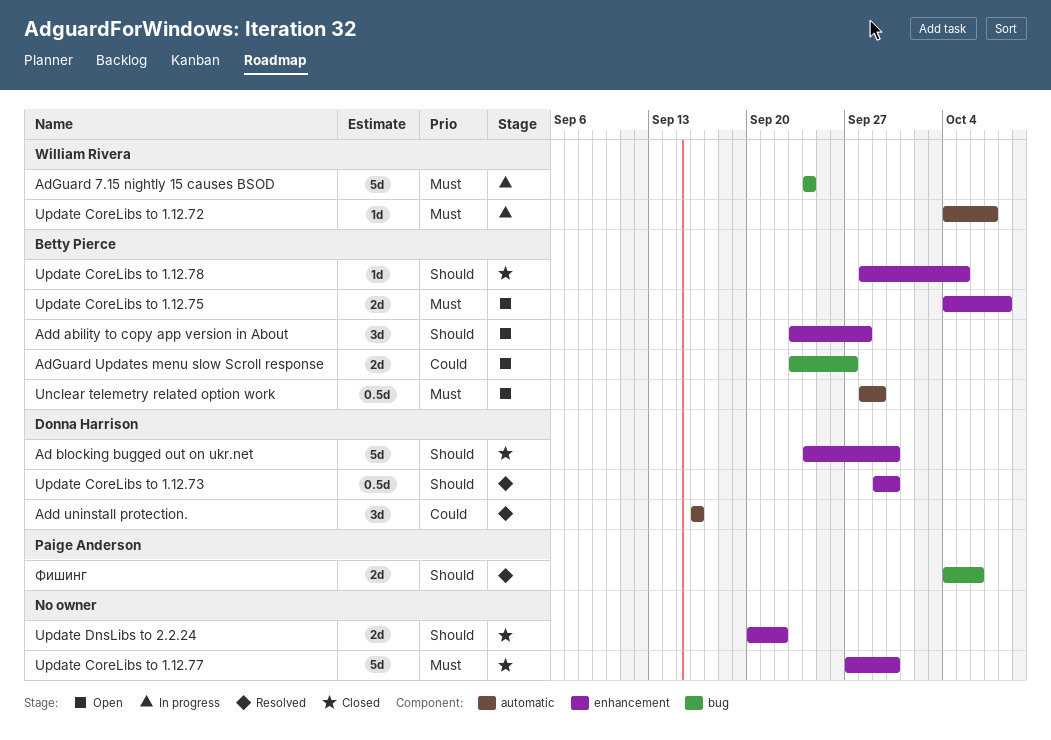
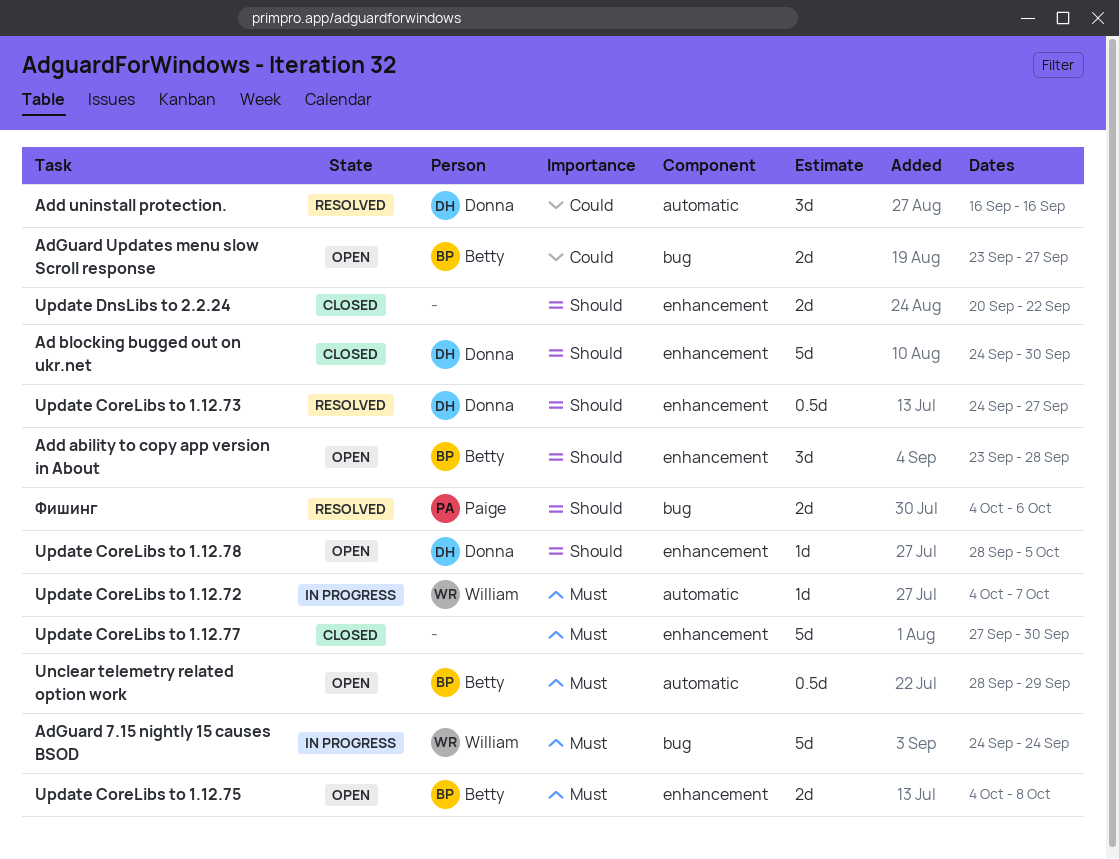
Update CoreLibs to 1.12.73, start: Sep 29 -> Sep 24
Update CoreLibs to 1.12.73, due: Sep 30 -> Sep 27
Update CoreLibs to 1.12.78, status: Closed -> Open
Update CoreLibs to 1.12.78, owner: Betty Pierce -> Donna Harrison

